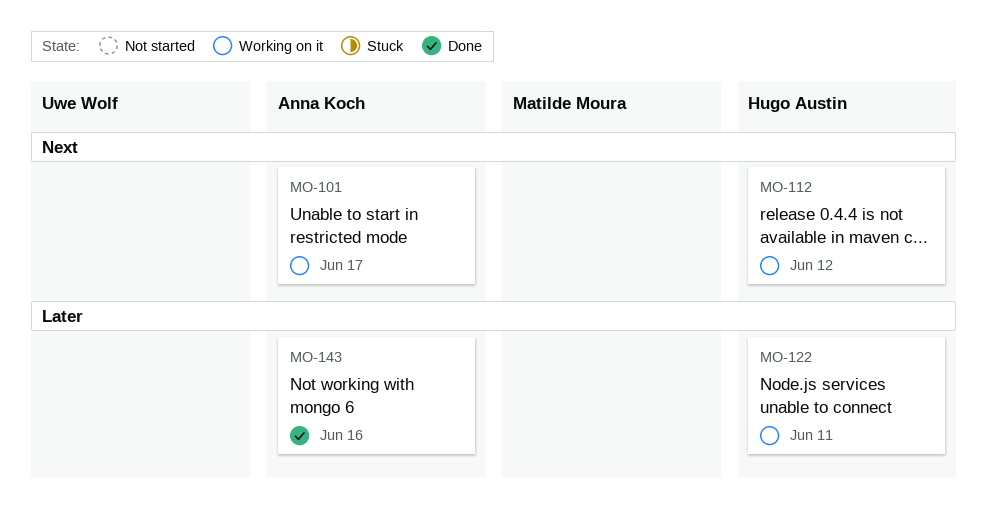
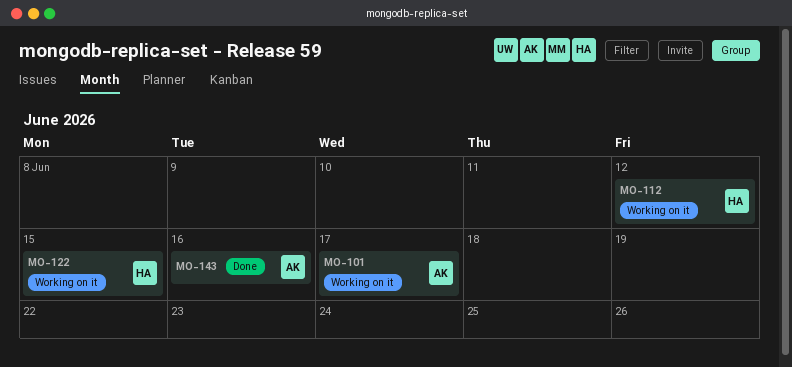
MO-122, due: Jun 11 -> Jun 15

